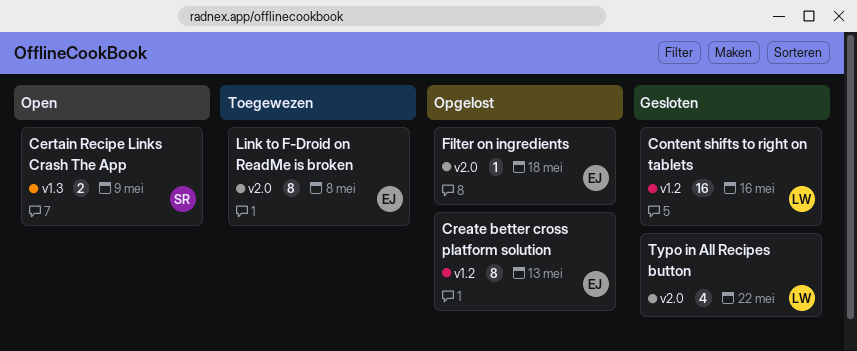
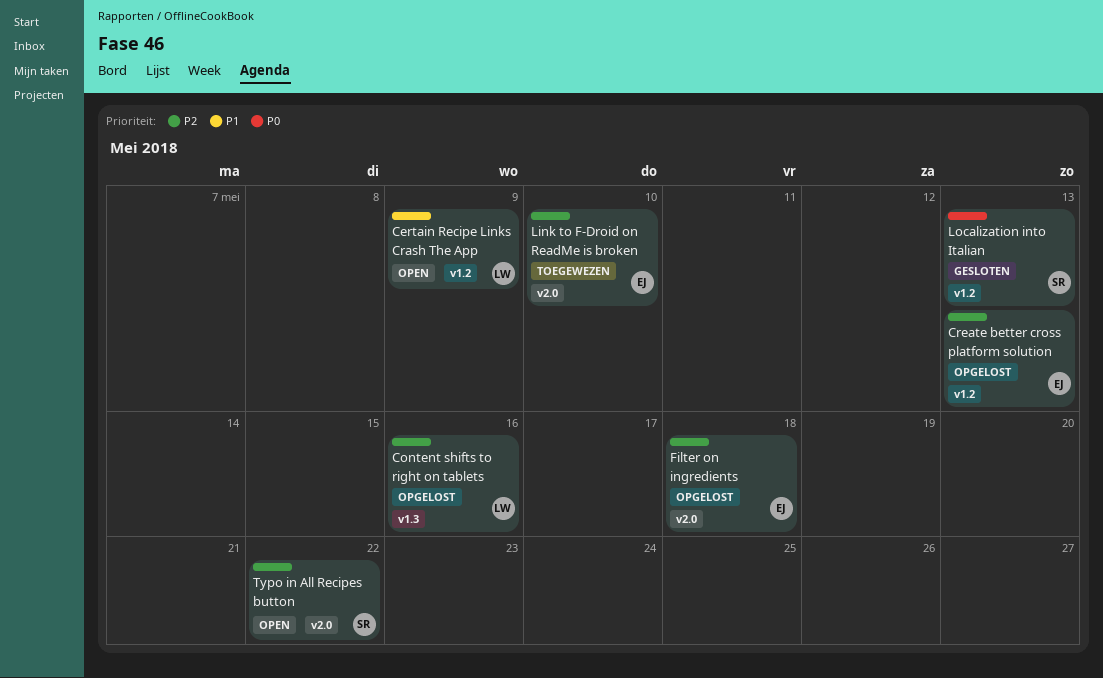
Certain Recipe Links Crash The App, owner: SR -> LW
Certain Recipe Links Crash The App, label: v1.3 -> v1.2
Content shifts to right on tablets, status: Gesloten -> Opgelost
Content shifts to right on tablets, label: v1.2 -> v1.3
Link to F-Droid on ReadMe is broken, due: May 8 -> May 10
Localization into Italian: none -> present
Typo in All Recipes button, status: Gesloten -> Open
Typo in All Recipes button, owner: LW -> SR

